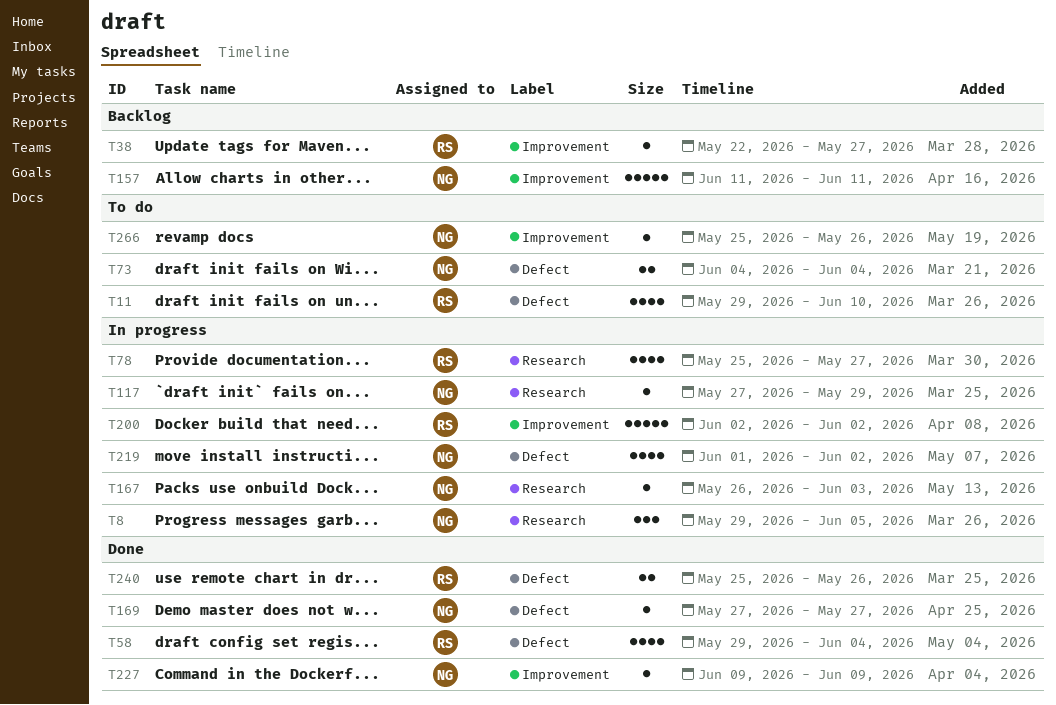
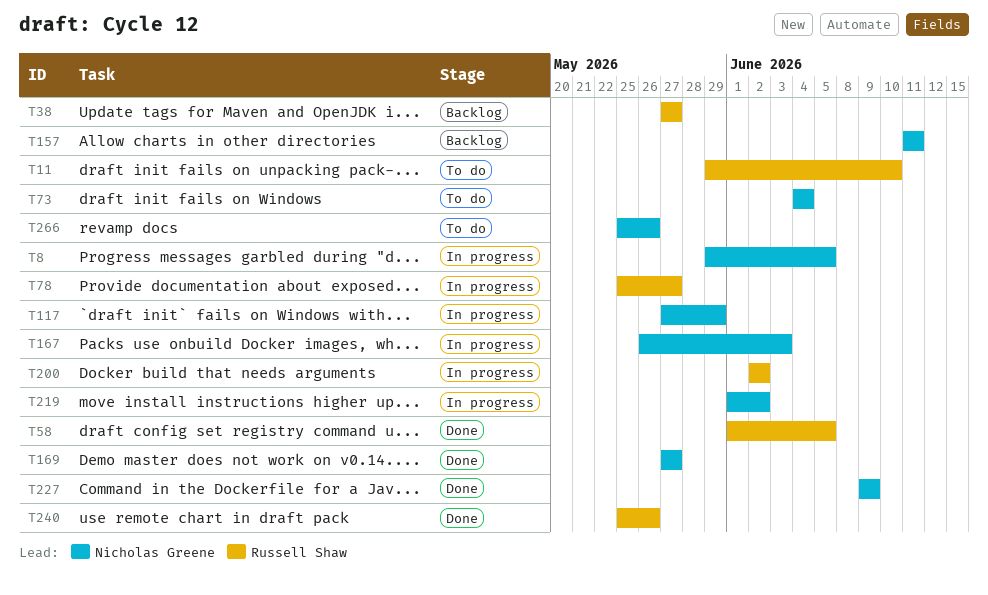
T38, start: May 22 -> May 27
T58, start: May 29 -> Jun 1
T58, due: Jun 4 -> Jun 5

